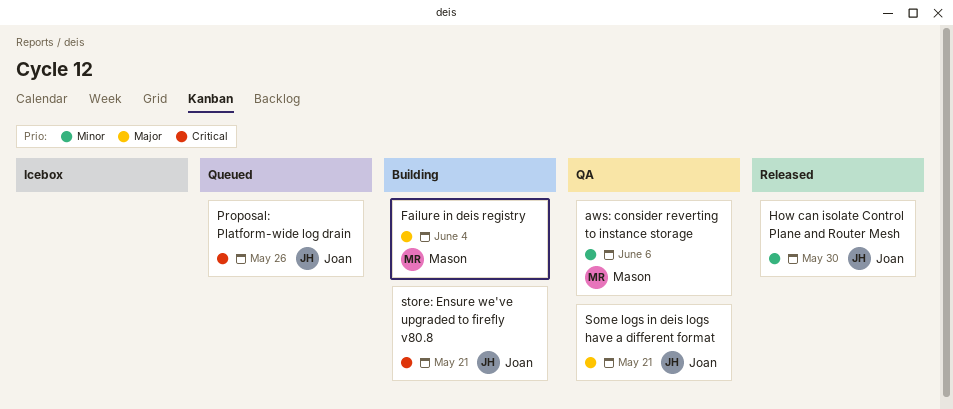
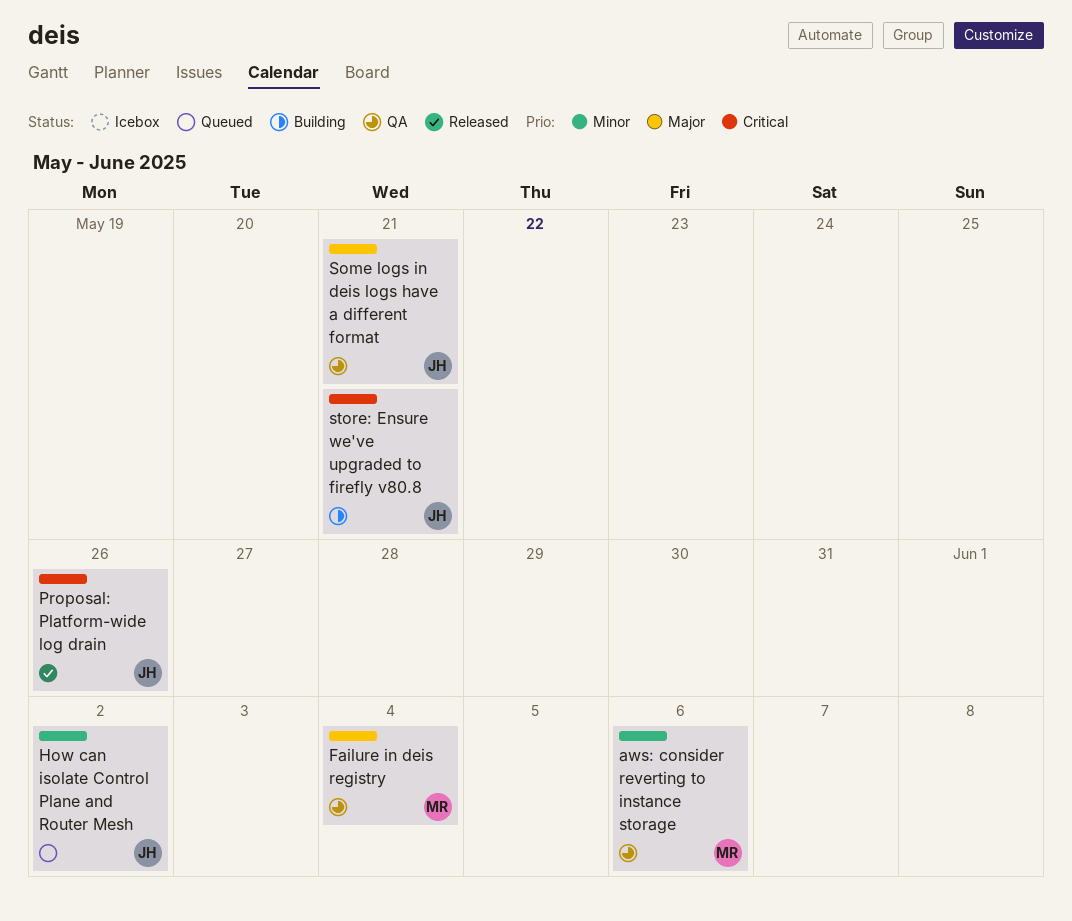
Failure in deis registry, status: Building -> QA
How can isolate Control Plane and Router Mesh, status: Released -> Queued
How can isolate Control Plane and Router Mesh, due: May 30 -> Jun 2
Proposal: Platform-wide log drain, status: Queued -> Released

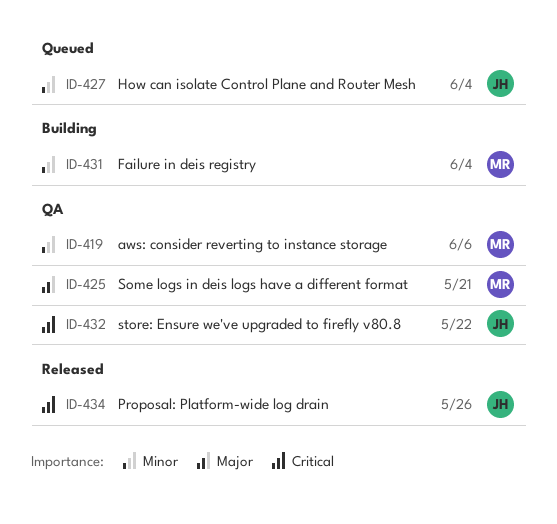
Failure in deis registry, status: QA -> Building
Failure in deis registry, priority: Major -> Minor
How can isolate Control Plane and Router Mesh, due: Jun 2 -> Jun 4
Some logs in deis logs have a different format, owner: JH -> MR
store: Ensure we've upgraded to firefly v80.8, status: Building -> QA
store: Ensure we've upgraded to firefly v80.8, due: May 21 -> May 22

